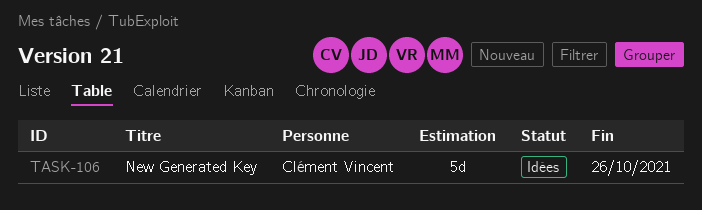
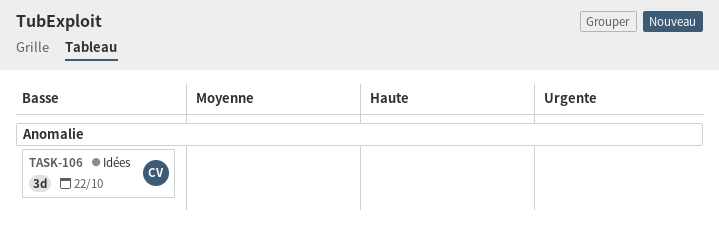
TASK-106, estimate: 5d -> 3d
TASK-106, due: Oct 26 -> Oct 22

